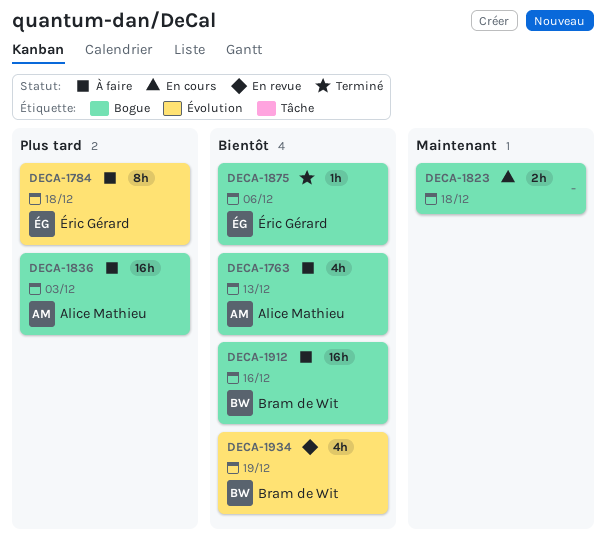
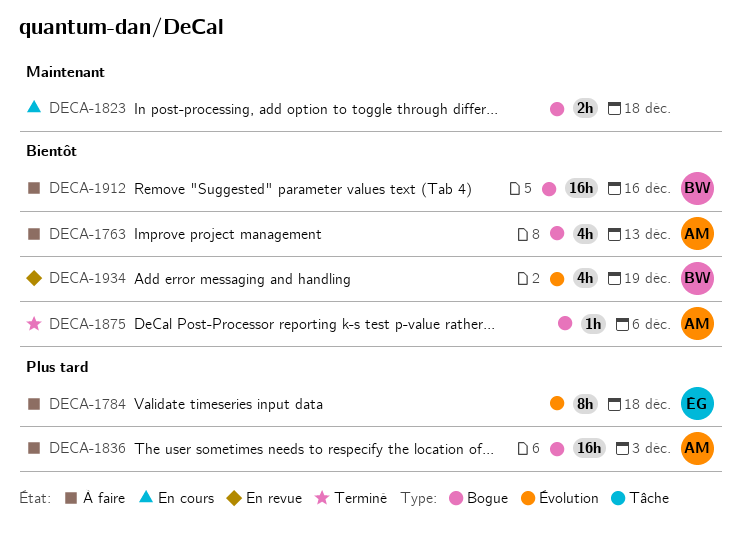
DECA-1875, owner: Éric Gérard -> Alice Mathieu

